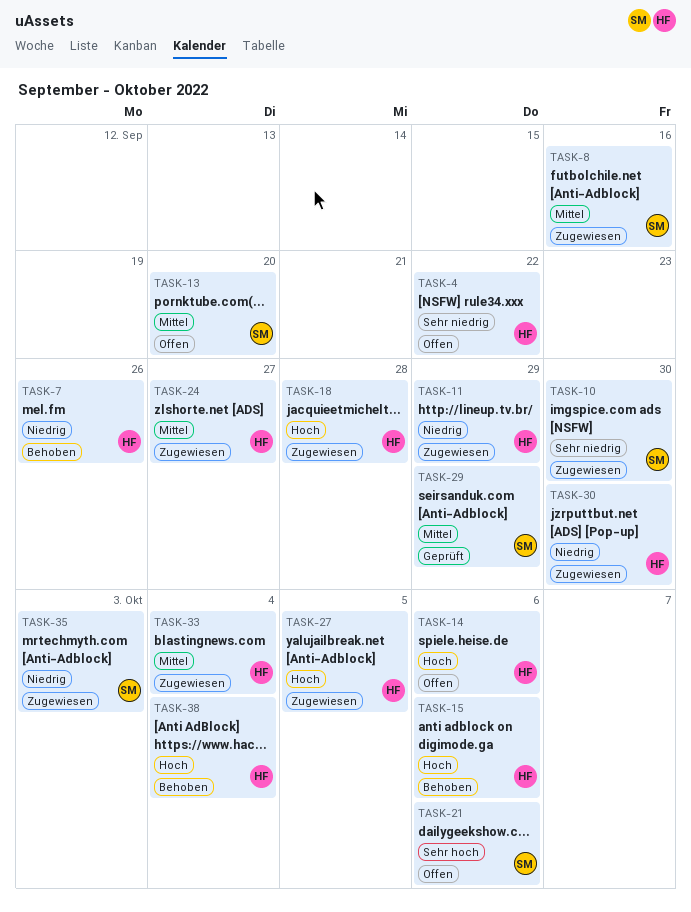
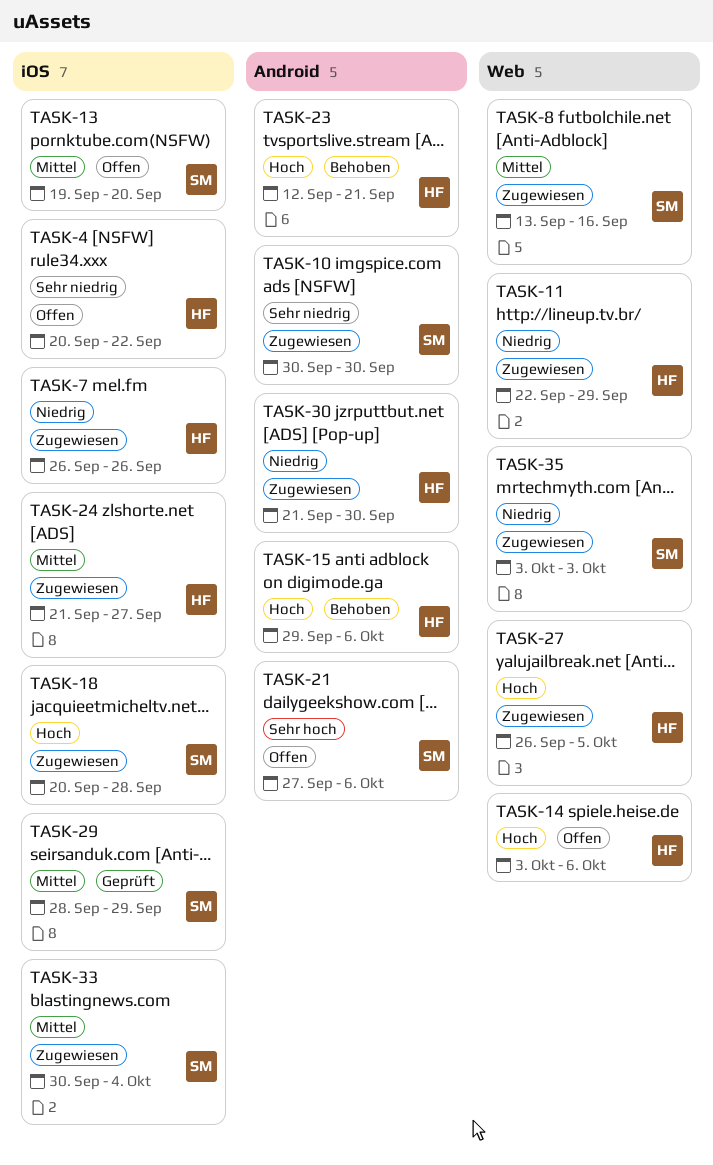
TASK-7, status: Behoben -> Zugewiesen
TASK-18, owner: HF -> SM
TASK-23: none -> present
TASK-33, owner: HF -> SM
TASK-38: present -> none

